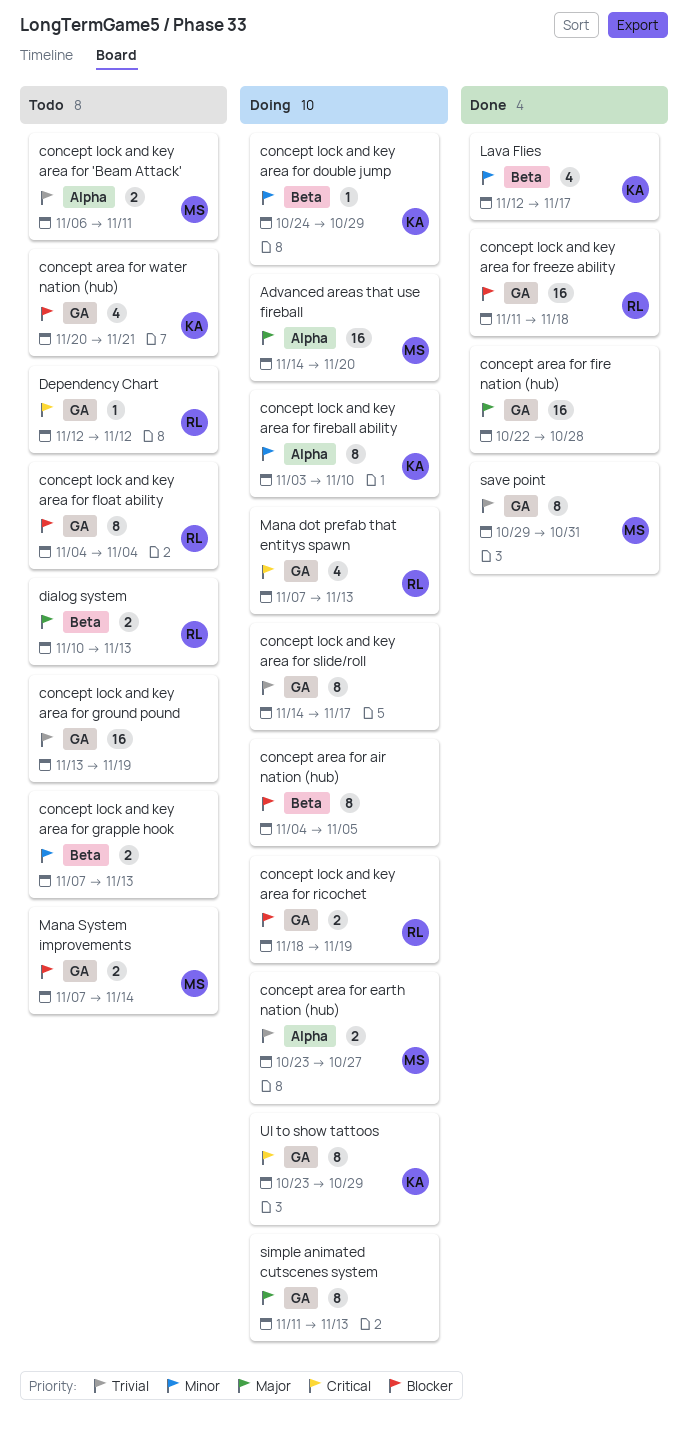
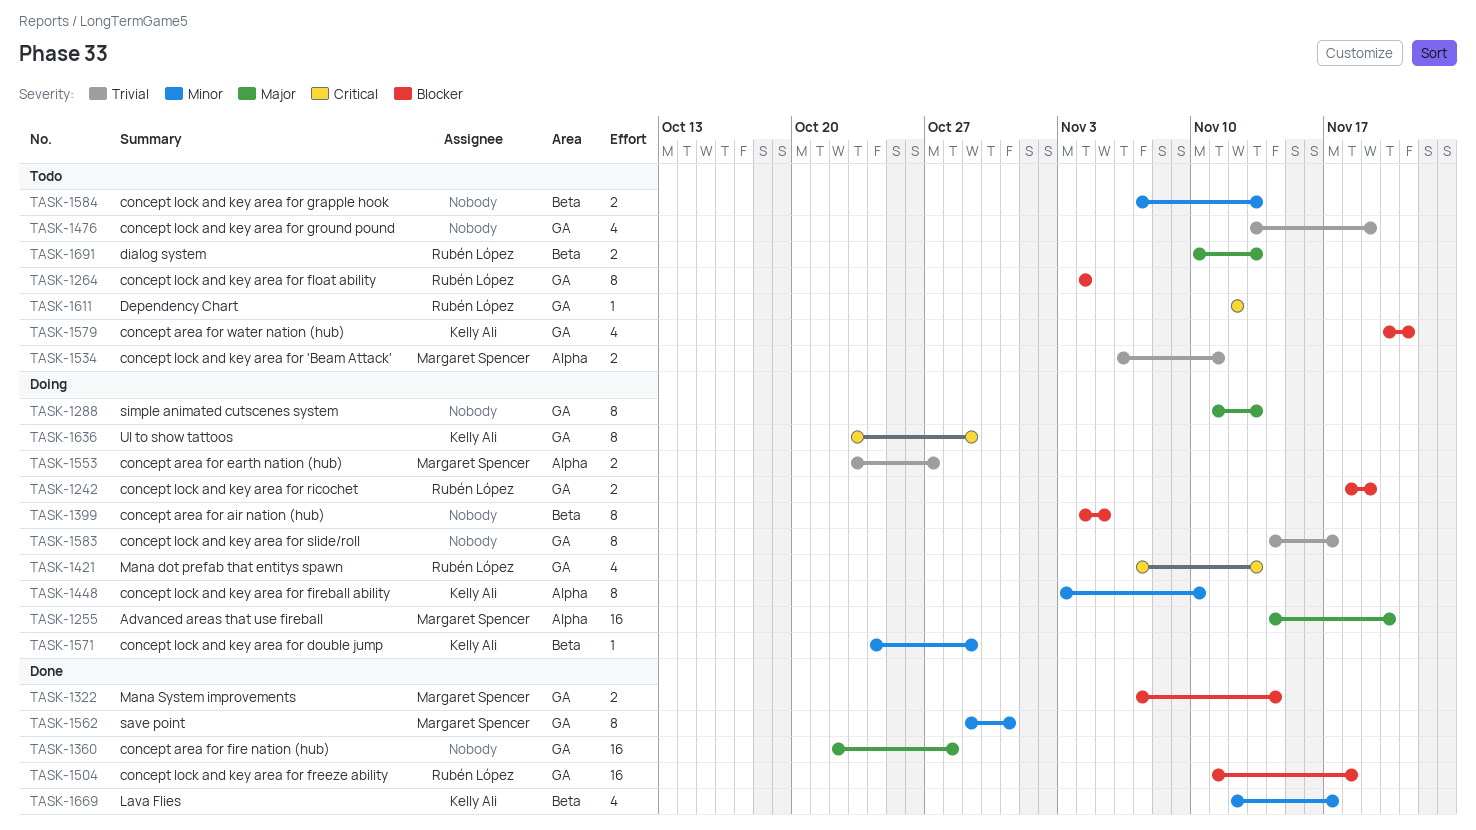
concept lock and key area for ground pound, estimate: 16 -> 4
Mana System improvements, status: Todo -> Done
save point, priority: Trivial -> Minor

